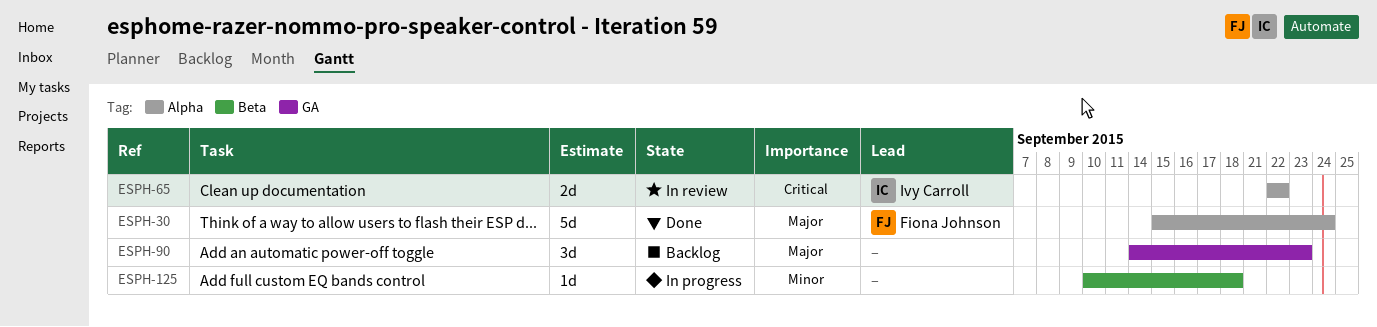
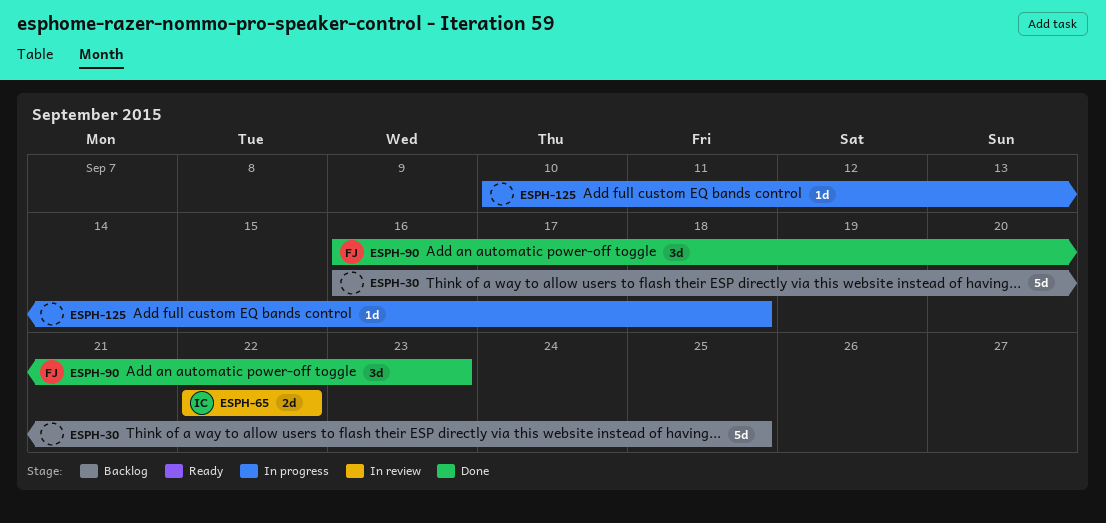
ESPH-30, status: Done -> Backlog
ESPH-30, owner: Fiona Johnson -> none
ESPH-30, start: Sep 15 -> Sep 16
ESPH-30, due: Sep 24 -> Sep 25
ESPH-90, status: Backlog -> Done
ESPH-90, owner: none -> Fiona Johnson
ESPH-90, start: Sep 14 -> Sep 16

